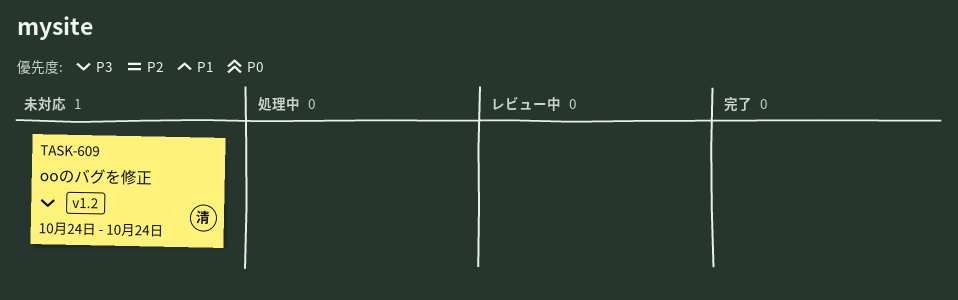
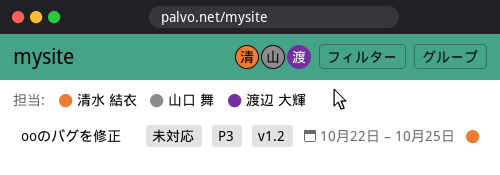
ooのバグを修正, start: Oct 24 -> Oct 22
ooのバグを修正, due: Oct 24 -> Oct 25

